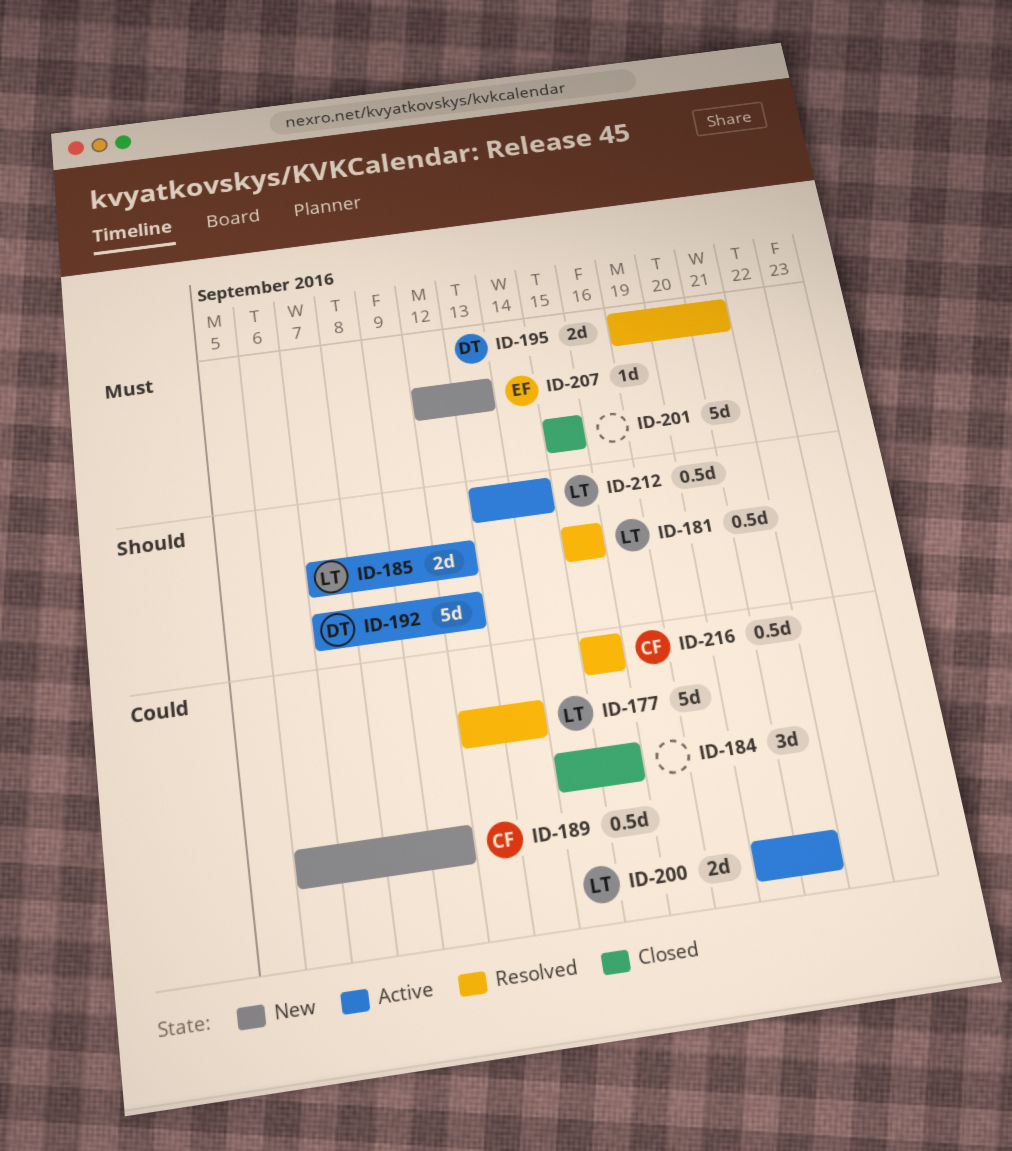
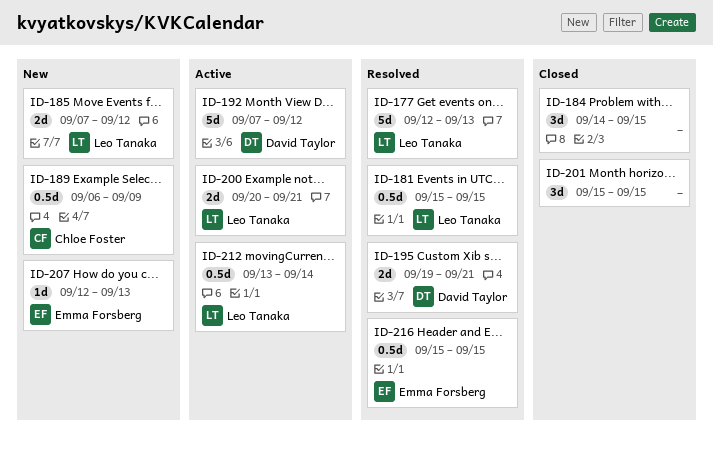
ID-185, status: Active -> New
ID-201, estimate: 5d -> 3d
ID-216, owner: Chloe Foster -> Emma Forsberg

